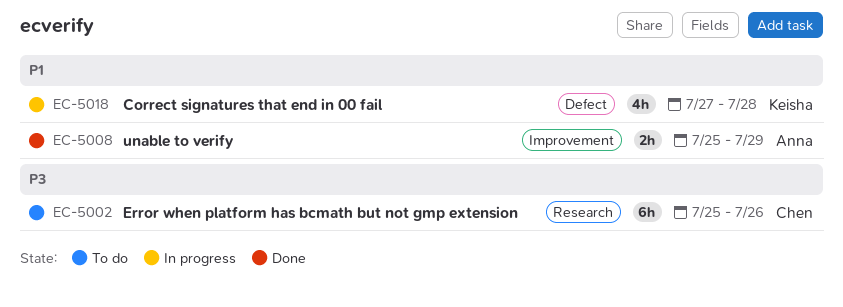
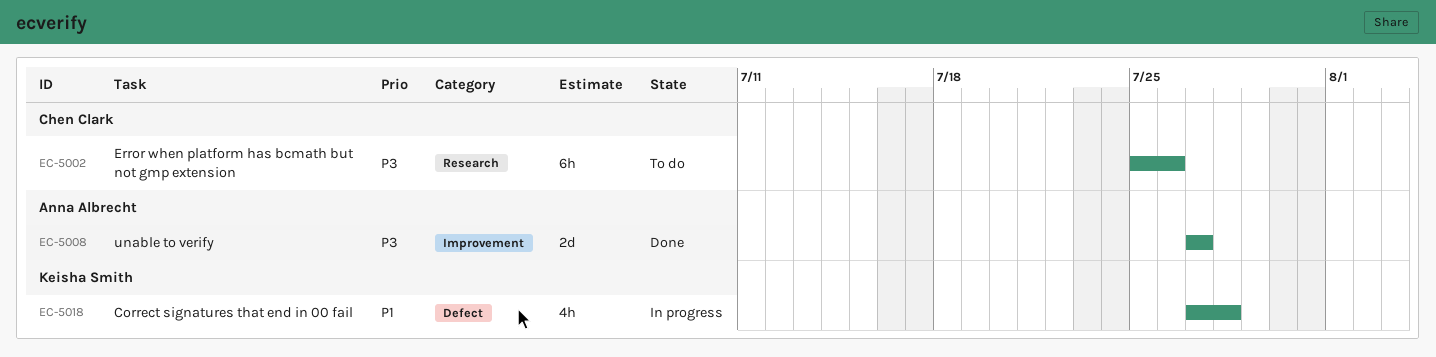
EC-5008, priority: P1 -> P3
EC-5008, estimate: 2h -> 2d
EC-5008, start: Jul 25 -> Jul 27
EC-5008, due: Jul 29 -> Jul 27

